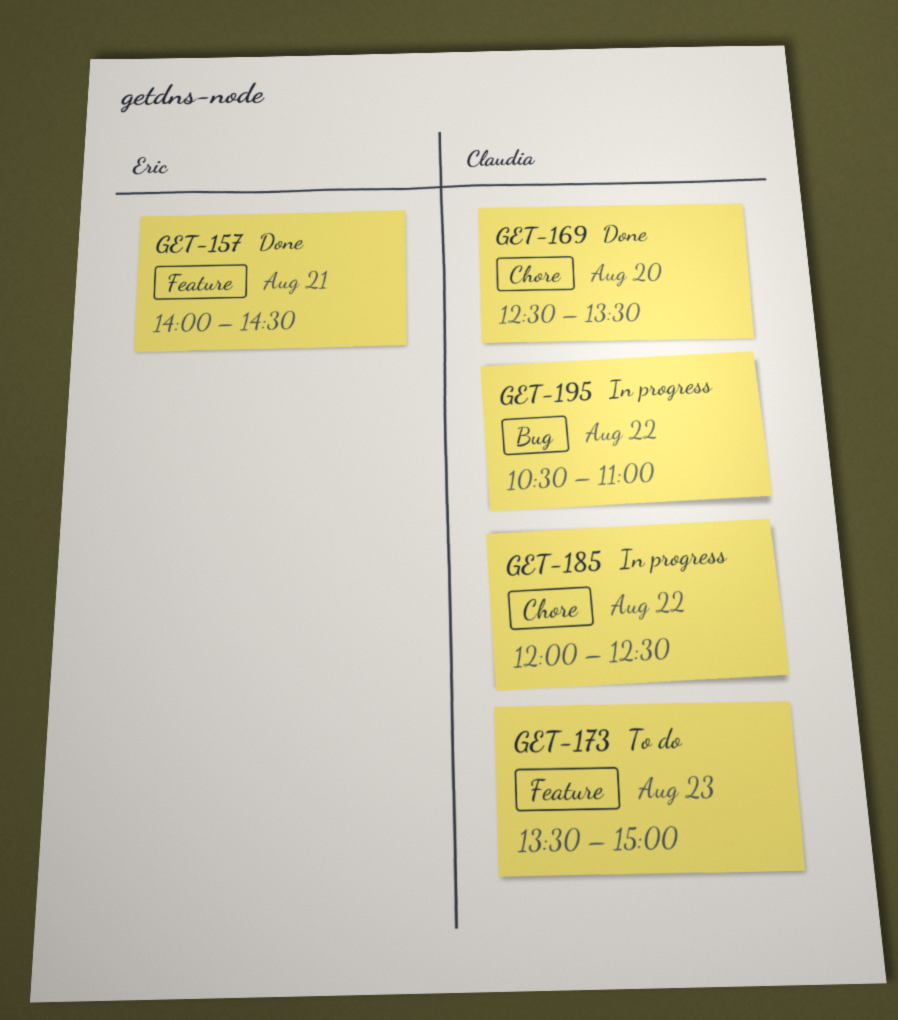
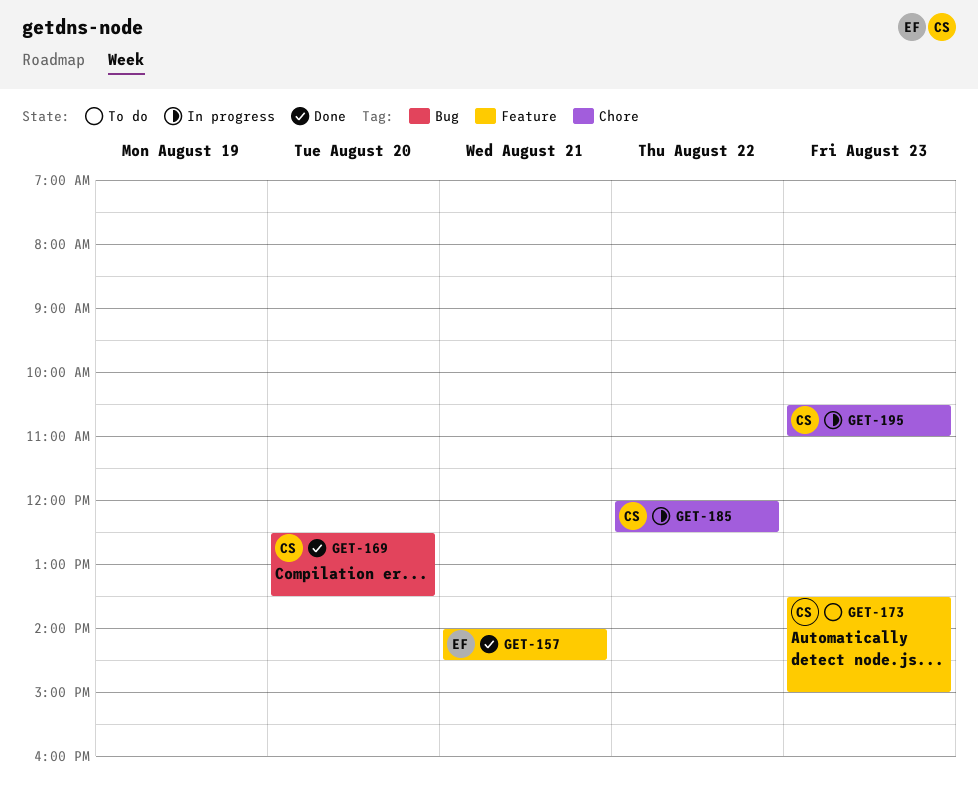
GET-169, label: Chore -> Bug
GET-195, label: Bug -> Chore
GET-195, day: Aug 22 -> Aug 23

